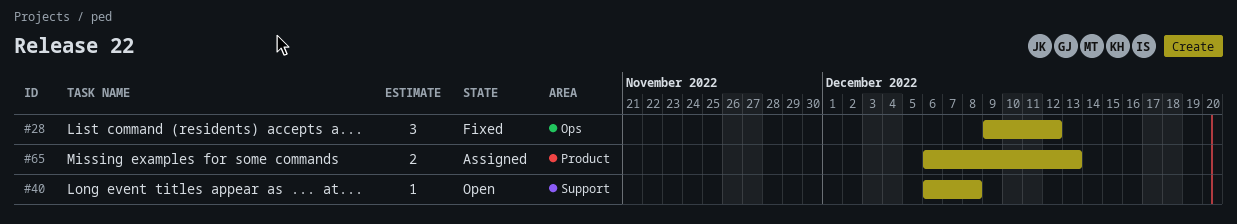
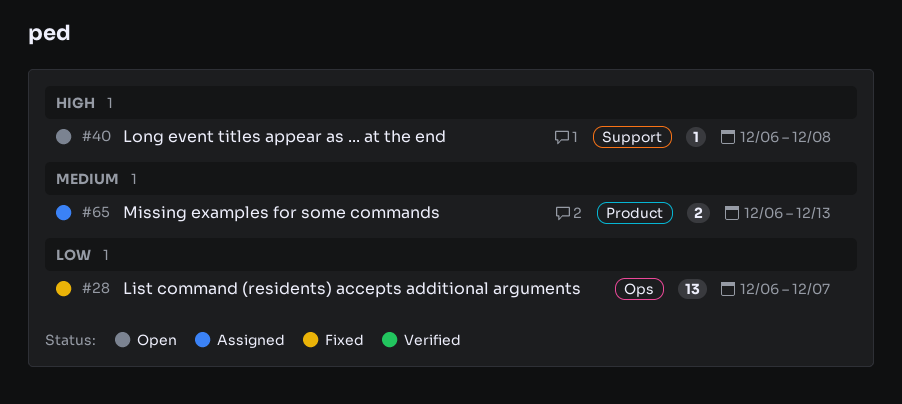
#28, estimate: 3 -> 13
#28, start: Dec 9 -> Dec 6
#28, due: Dec 12 -> Dec 7

